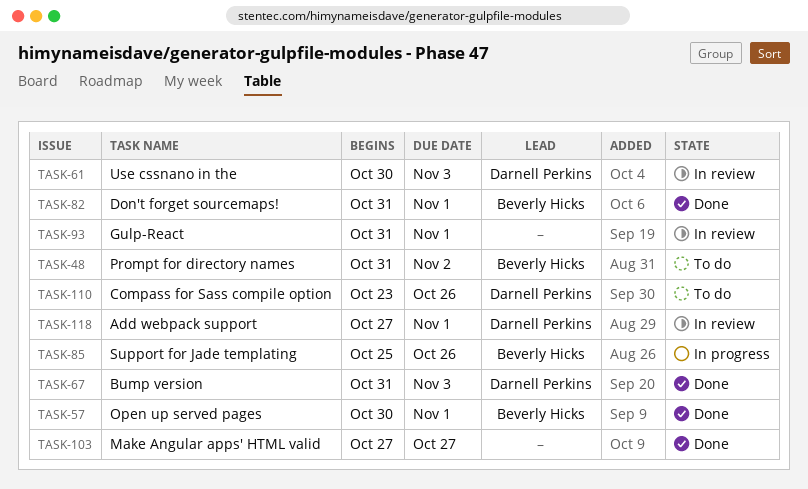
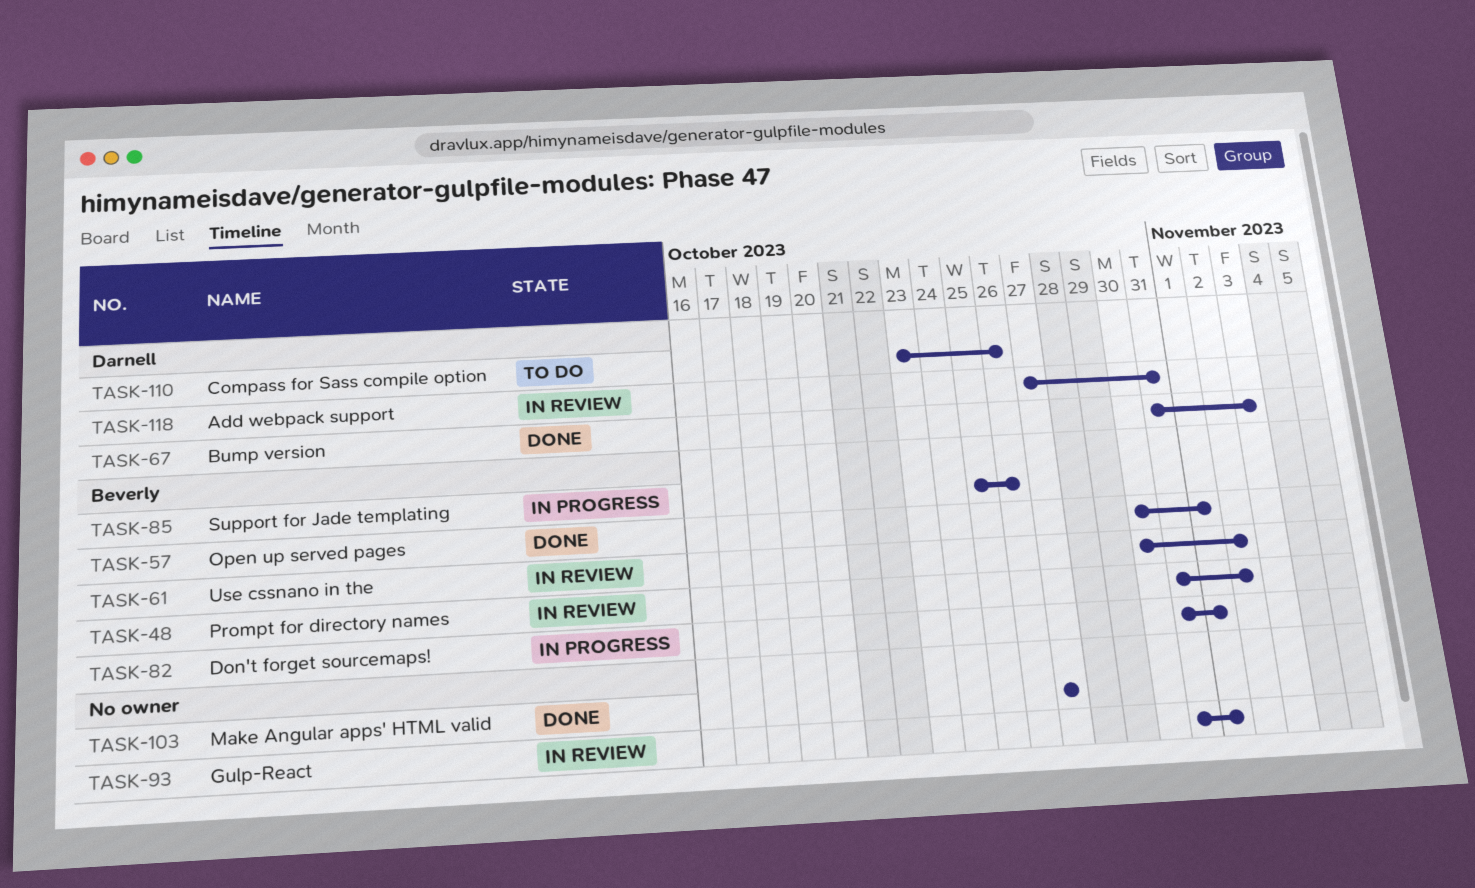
TASK-48, status: To do -> In review
TASK-61, owner: Darnell Perkins -> Beverly Hicks
TASK-61, due: Nov 3 -> Nov 2
TASK-82, status: Done -> In progress
TASK-118, due: Nov 1 -> Oct 31

